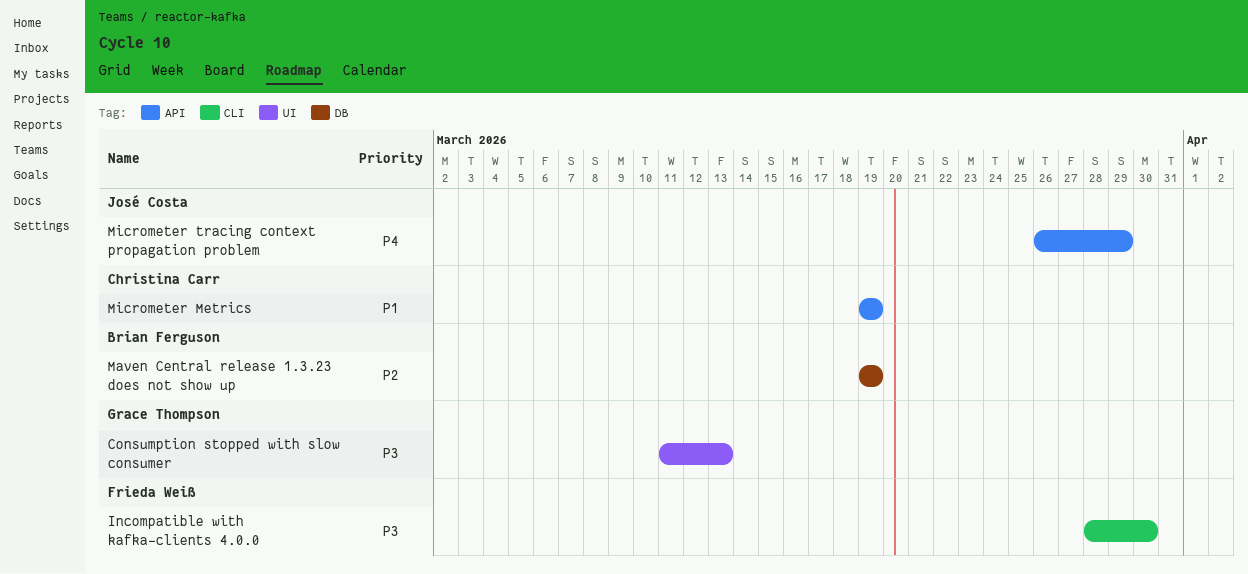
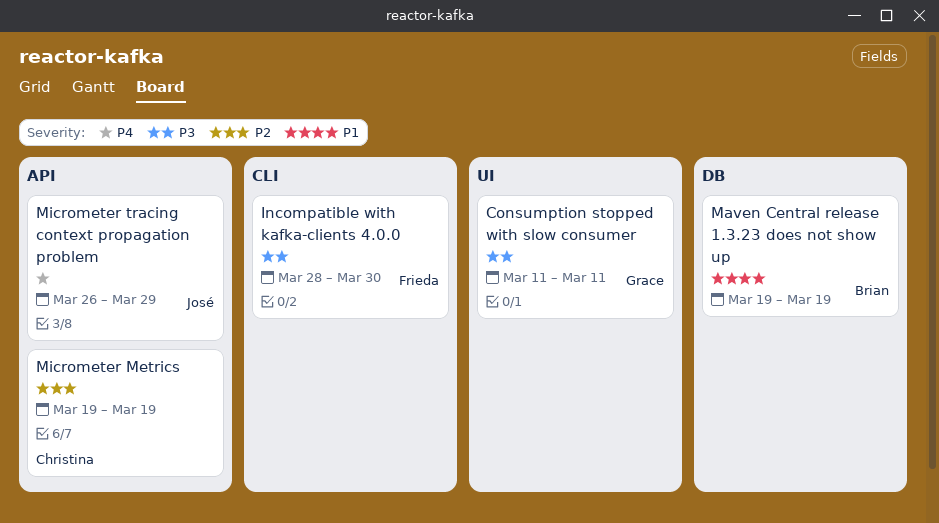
Consumption stopped with slow consumer, due: Mar 13 -> Mar 11
Maven Central release 1.3.23 does not show up, priority: P2 -> P1
Micrometer Metrics, priority: P1 -> P2

